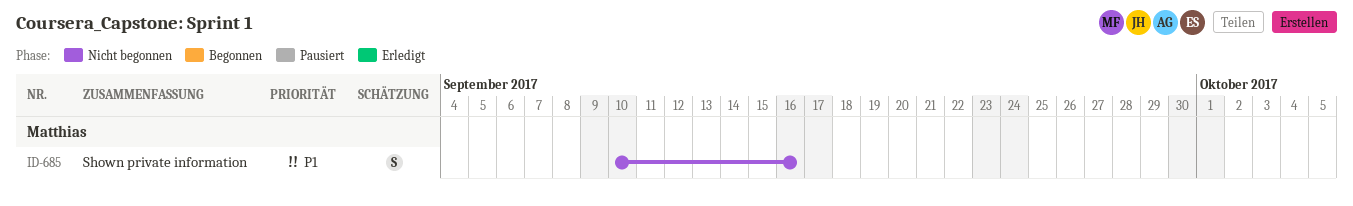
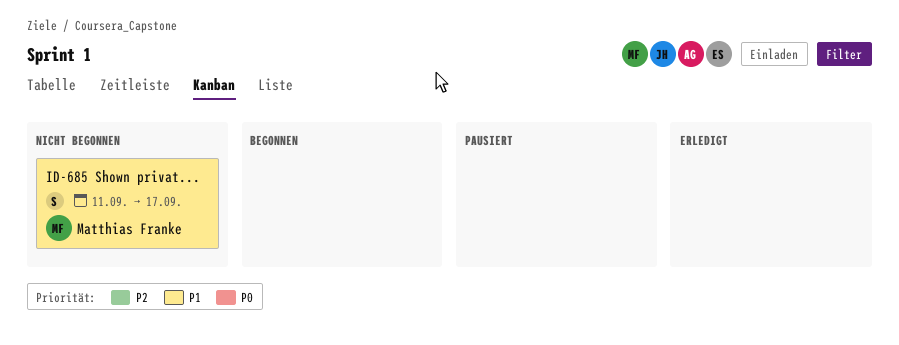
ID-685, start: Sep 10 -> Sep 11
ID-685, due: Sep 16 -> Sep 17

